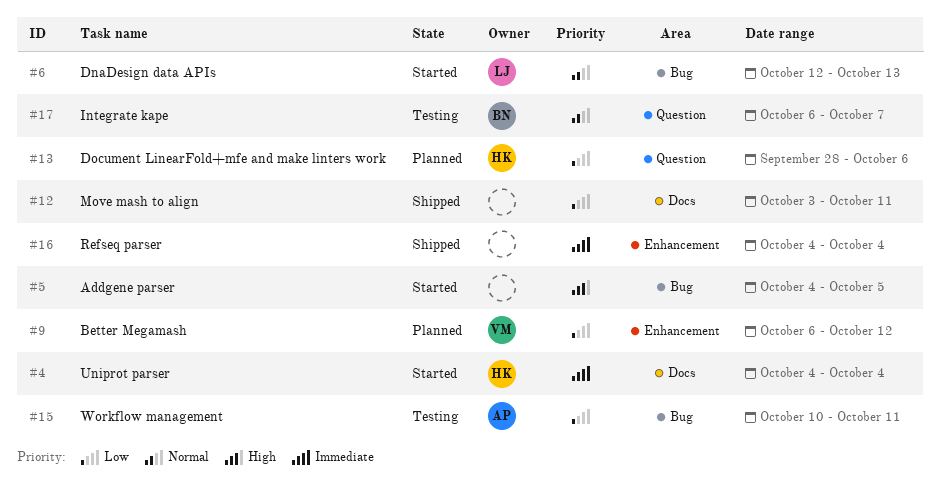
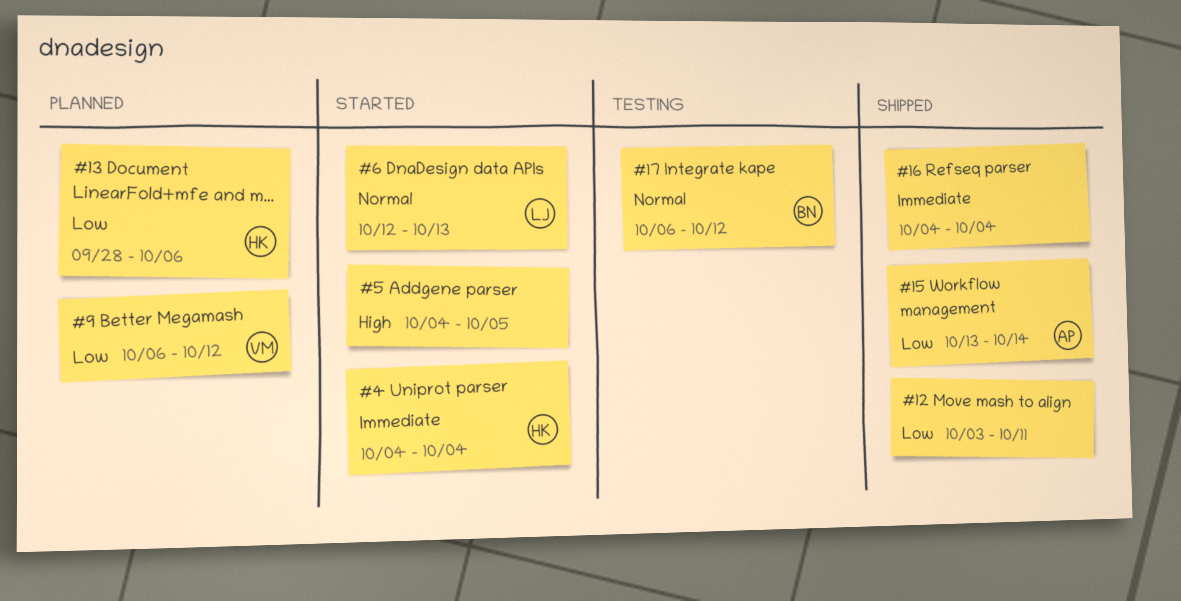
#15, status: Testing -> Shipped
#15, start: Oct 10 -> Oct 13
#15, due: Oct 11 -> Oct 14
#17, due: Oct 7 -> Oct 12

